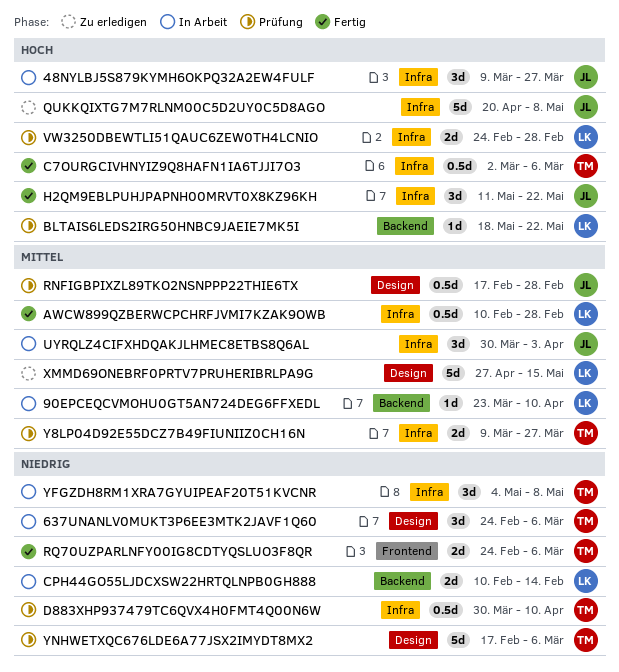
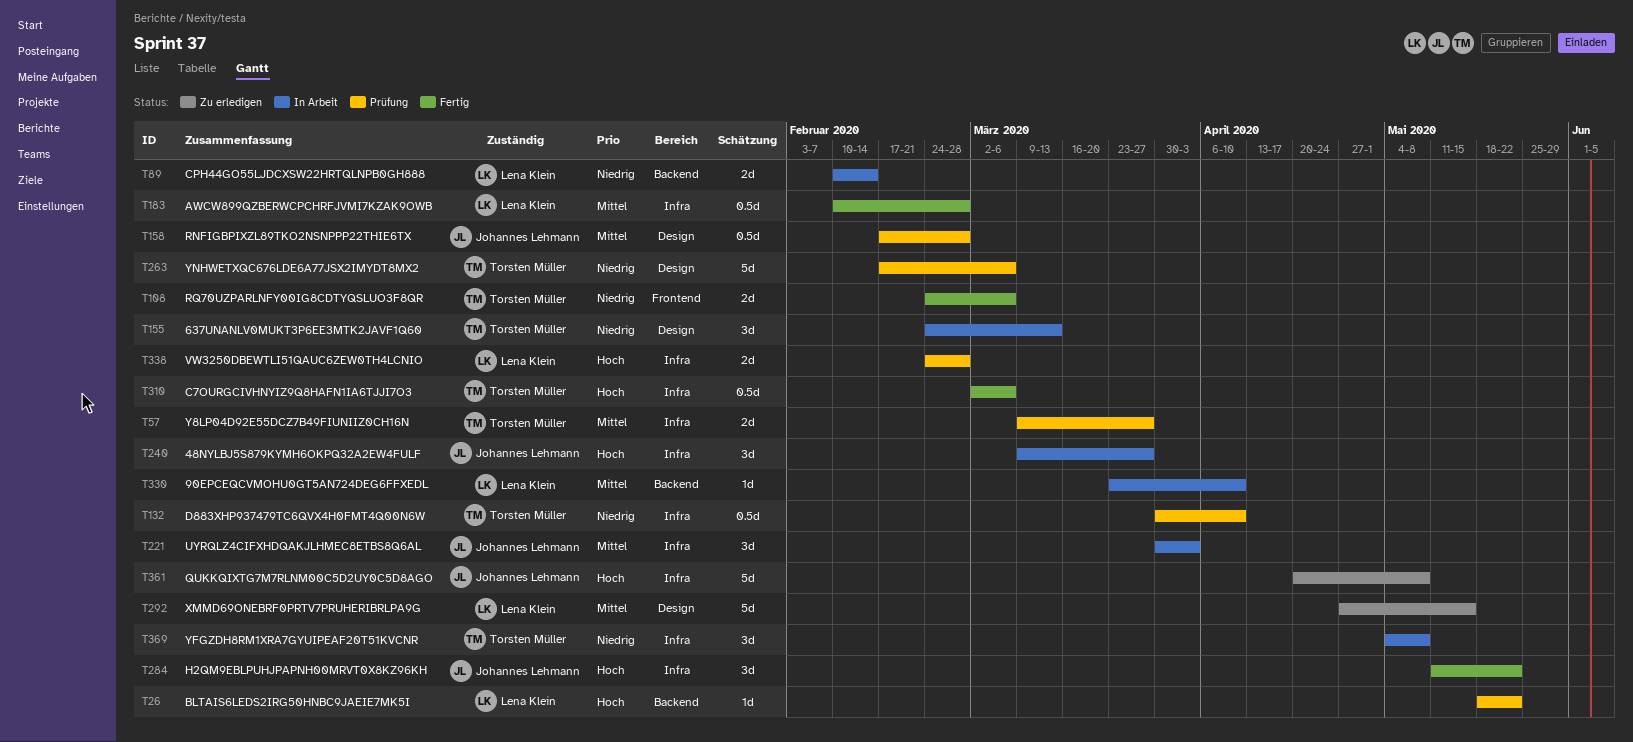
637UNANLV0MUKT3P6EE3MTK2JAVF1Q60, due: Mar 6 -> Mar 13

